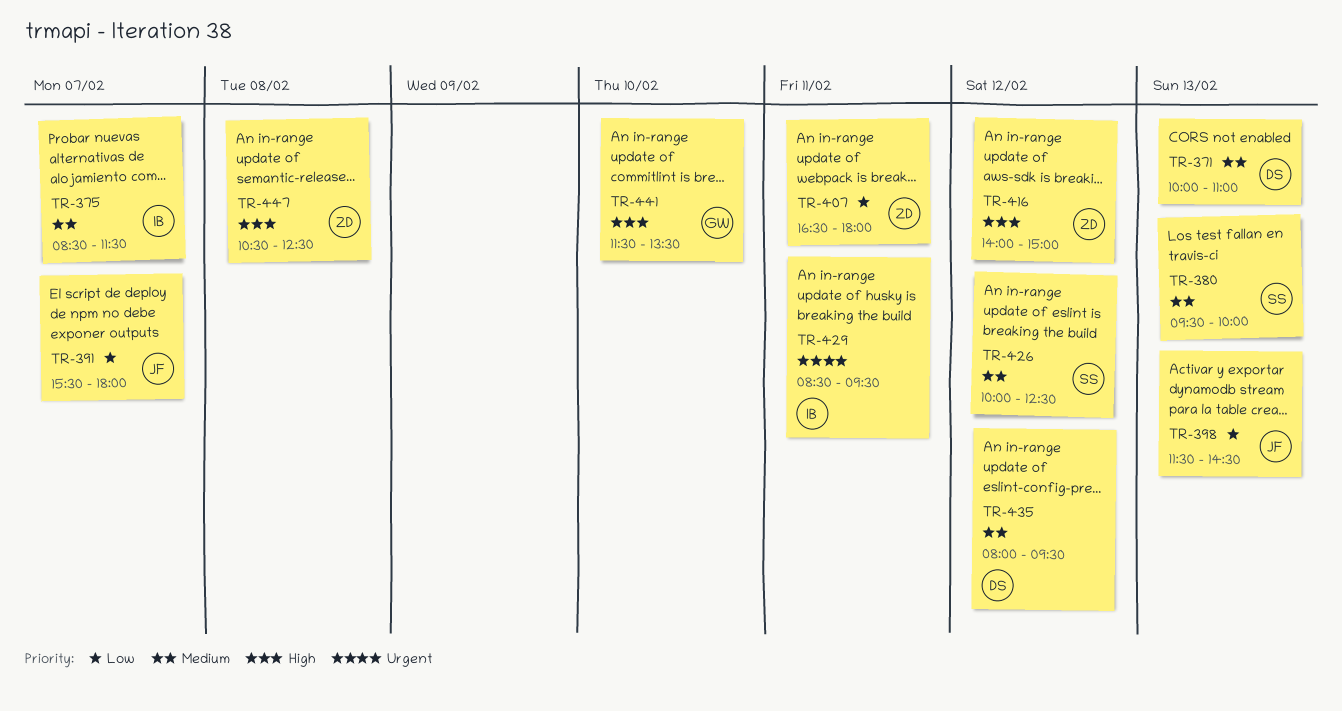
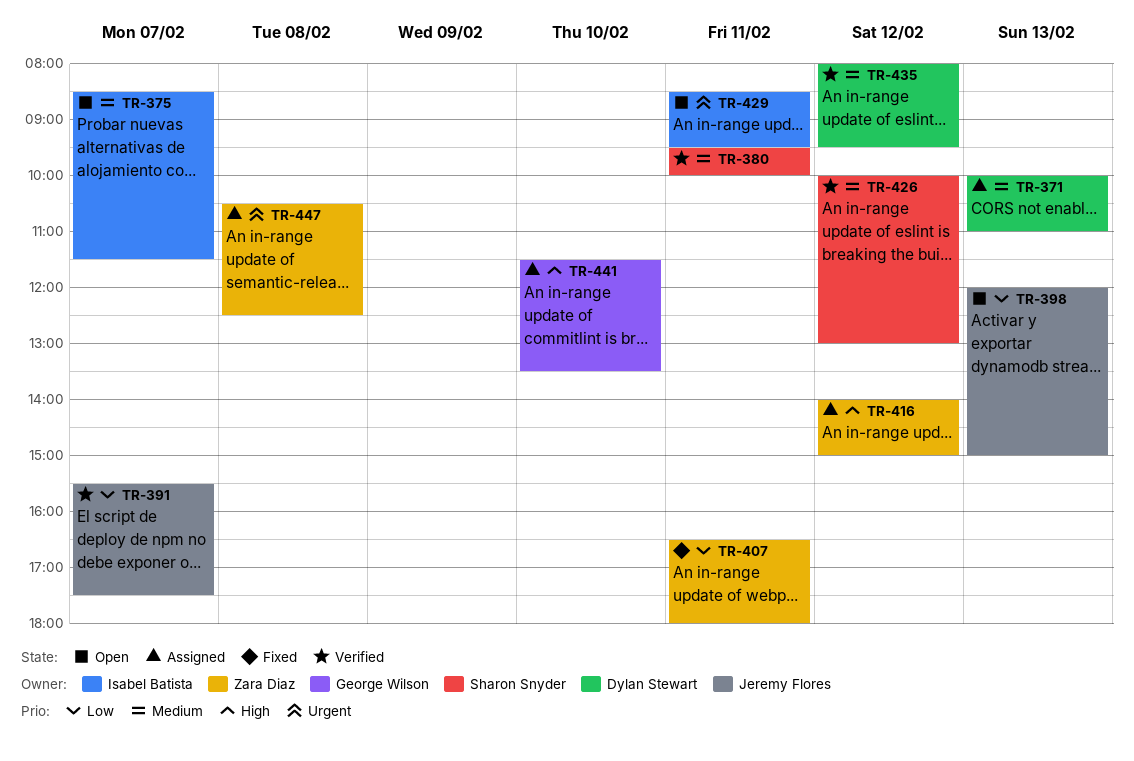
TR-380, day: Feb 13 -> Feb 11
TR-391, ends: 18:00 -> 17:30
TR-398, begins: 11:30 -> 12:00
TR-398, ends: 14:30 -> 15:00
TR-426, ends: 12:30 -> 13:00
TR-447, priority: High -> Urgent

